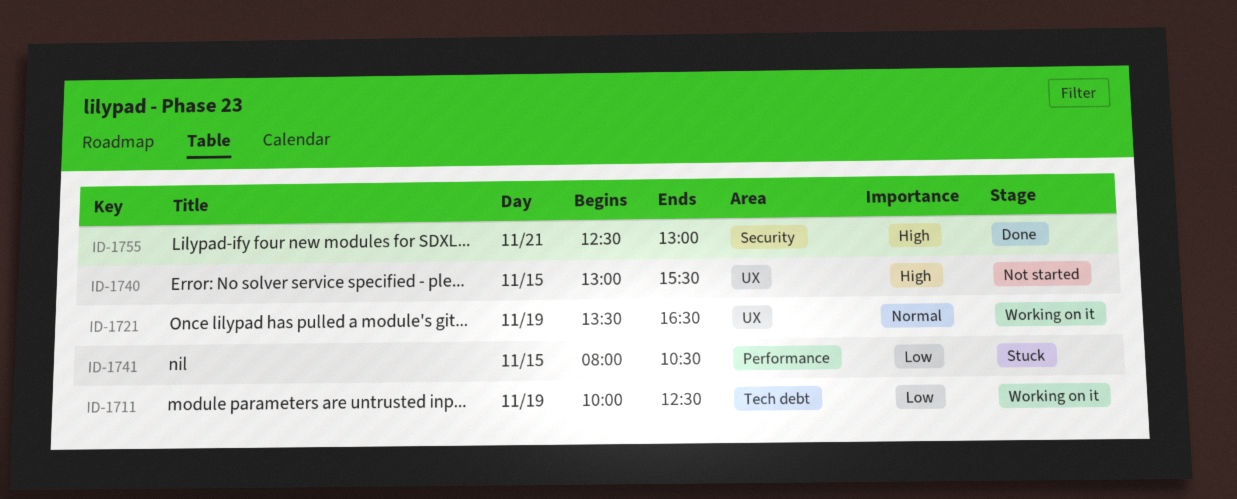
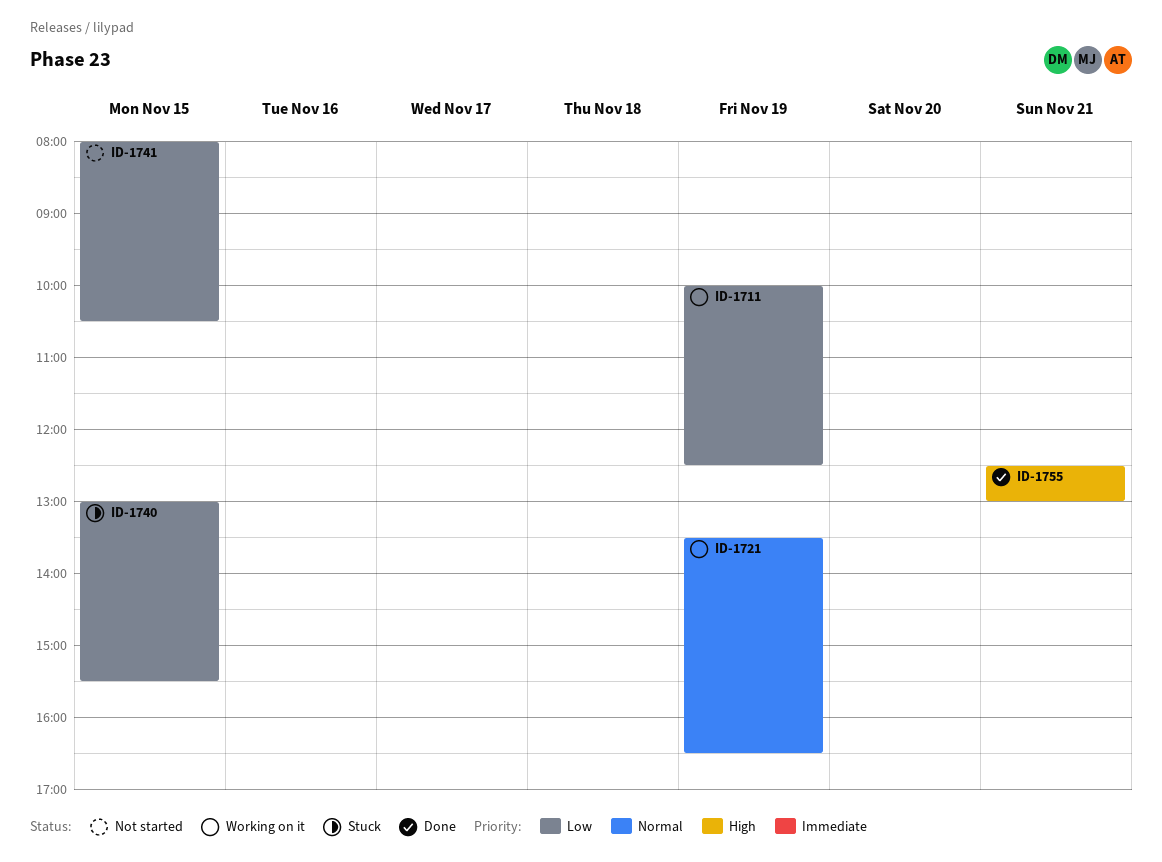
ID-1740, status: Not started -> Stuck
ID-1740, priority: High -> Low
ID-1741, status: Stuck -> Not started

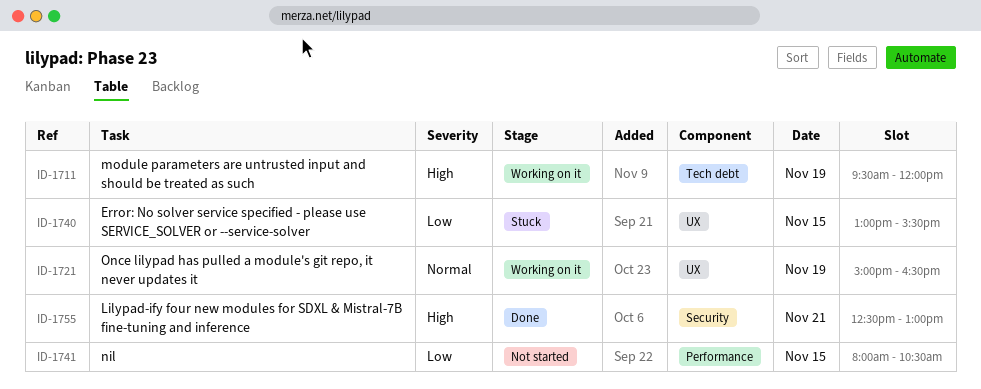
ID-1711, priority: Low -> High
ID-1711, begins: 10:00 -> 09:30
ID-1711, ends: 12:30 -> 12:00
ID-1721, begins: 13:30 -> 15:00

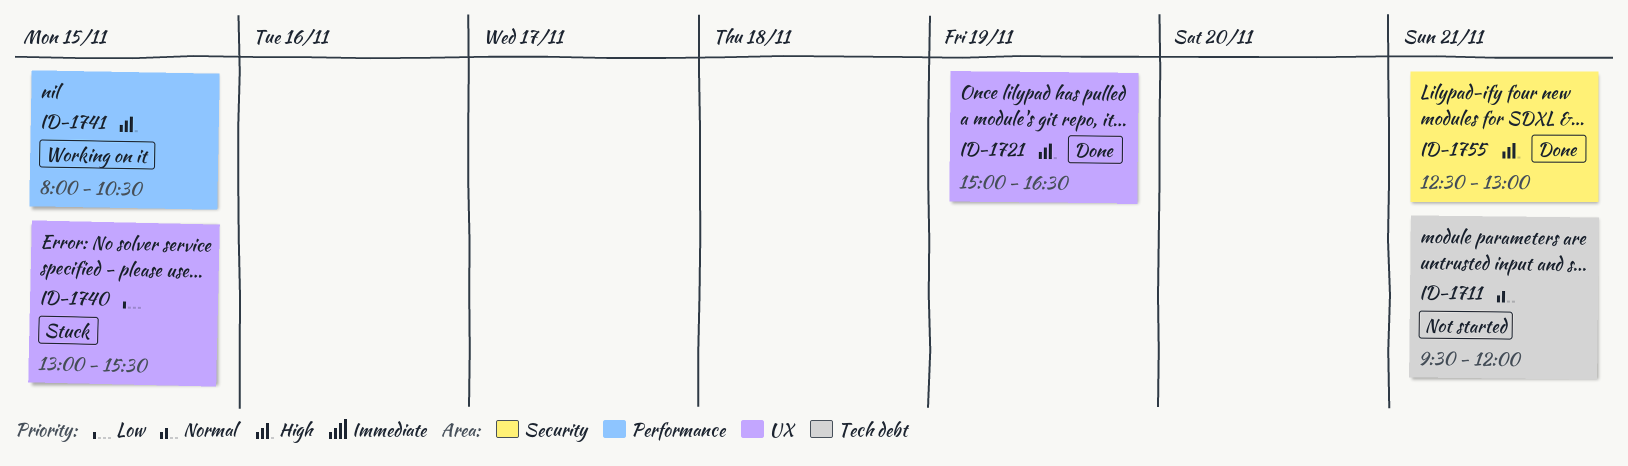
ID-1711, status: Working on it -> Not started
ID-1711, priority: High -> Normal
ID-1711, day: Nov 19 -> Nov 21
ID-1721, status: Working on it -> Done
ID-1721, priority: Normal -> High
ID-1741, status: Not started -> Working on it
ID-1741, priority: Low -> High

